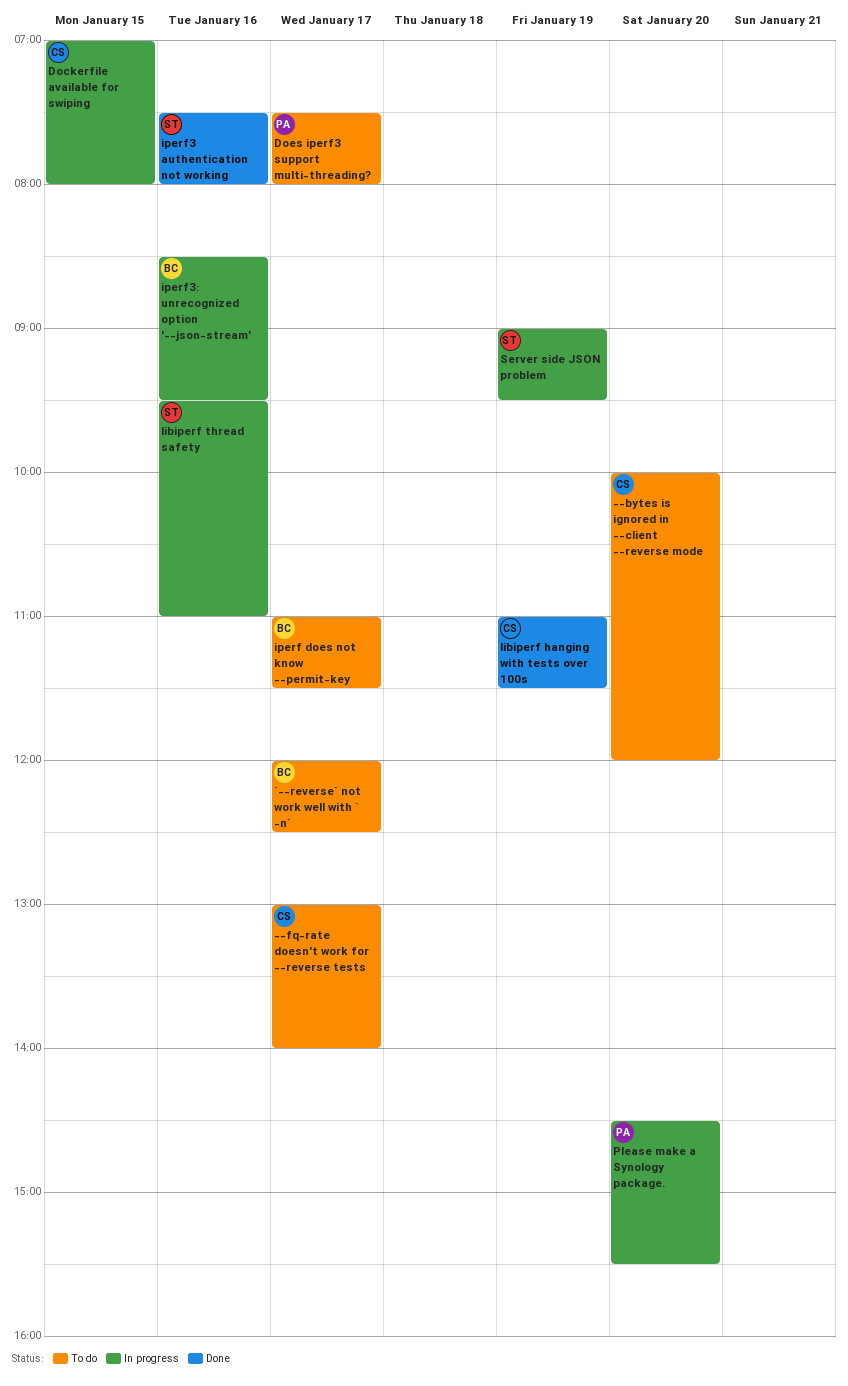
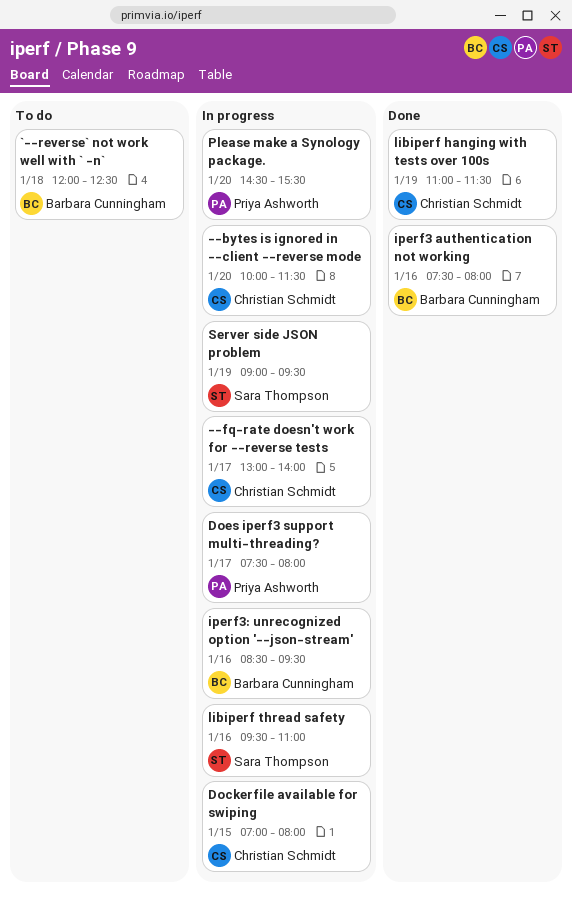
--bytes is ignored in --client --reverse mode, status: To do -> In progress
--bytes is ignored in --client --reverse mode, ends: 12:00 -> 11:30
--fq-rate doesn't work for --reverse tests, status: To do -> In progress
`--reverse` not work well with ` -n`, day: Jan 17 -> Jan 18
Does iperf3 support multi-threading?, status: To do -> In progress
iperf does not know --permit-key: present -> none
iperf3 authentication not working, owner: Sara Thompson -> Barbara Cunningham

